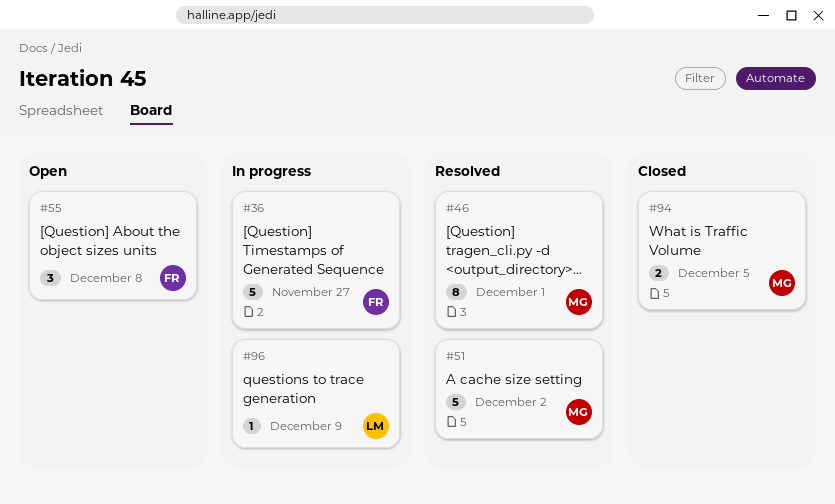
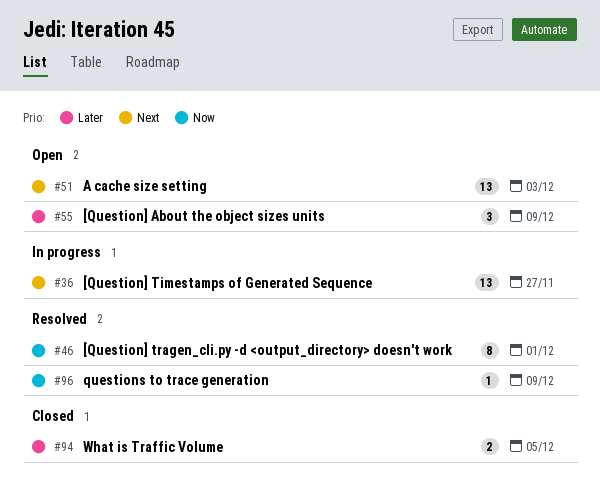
#36, estimate: 5 -> 13
#51, status: Resolved -> Open
#51, estimate: 5 -> 13
#51, due: Dec 2 -> Dec 3
#55, due: Dec 8 -> Dec 9
#96, status: In progress -> Resolved

